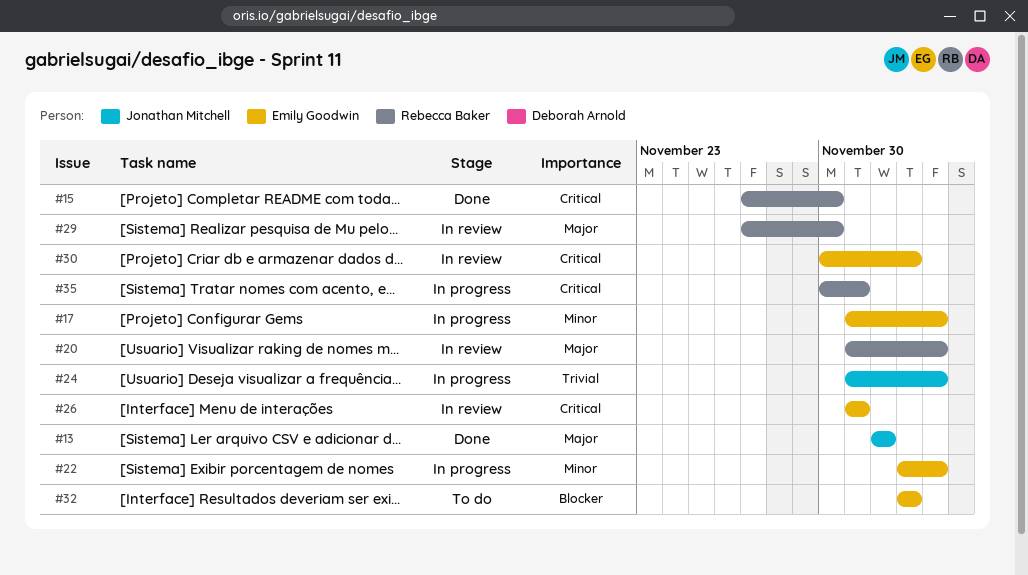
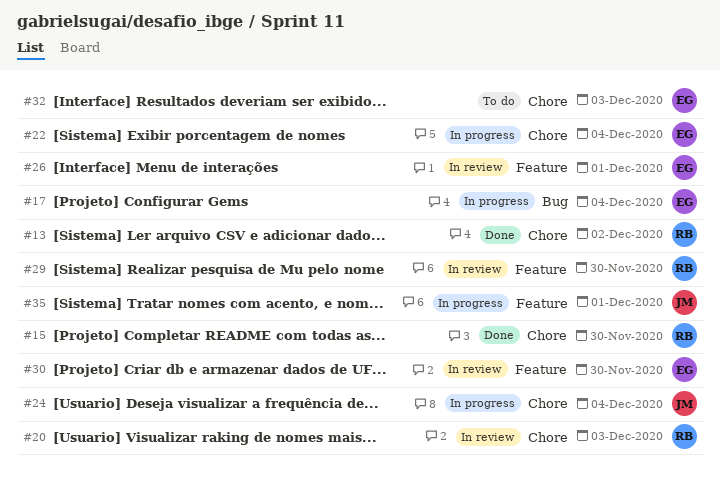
#13, owner: Jonathan Mitchell -> Rebecca Baker
#20, due: Dec 4 -> Dec 3
#30, due: Dec 3 -> Nov 30
#35, owner: Rebecca Baker -> Jonathan Mitchell

